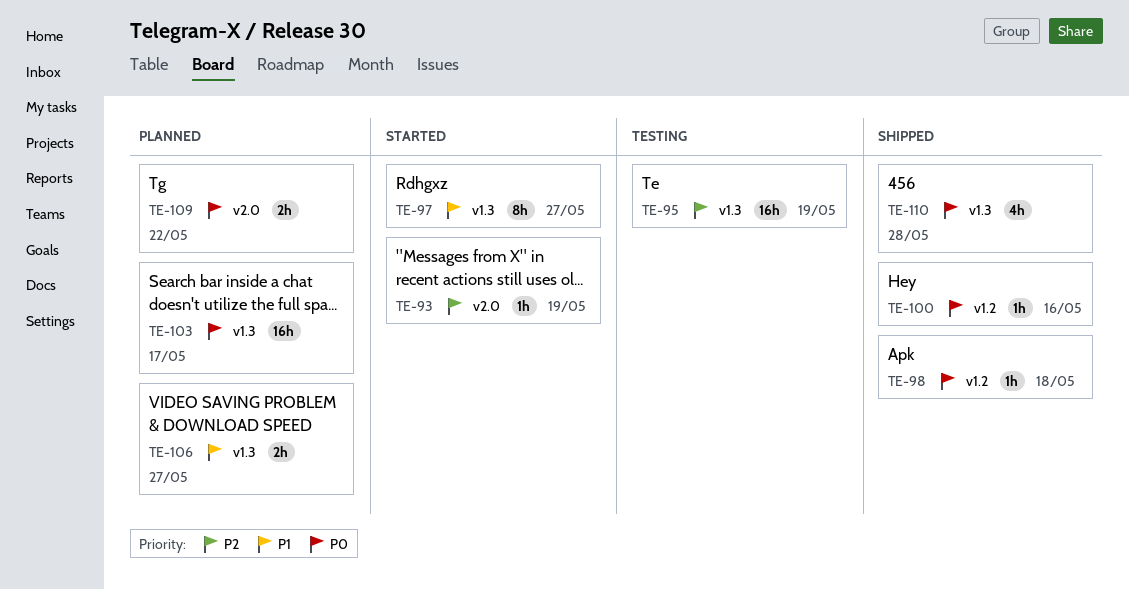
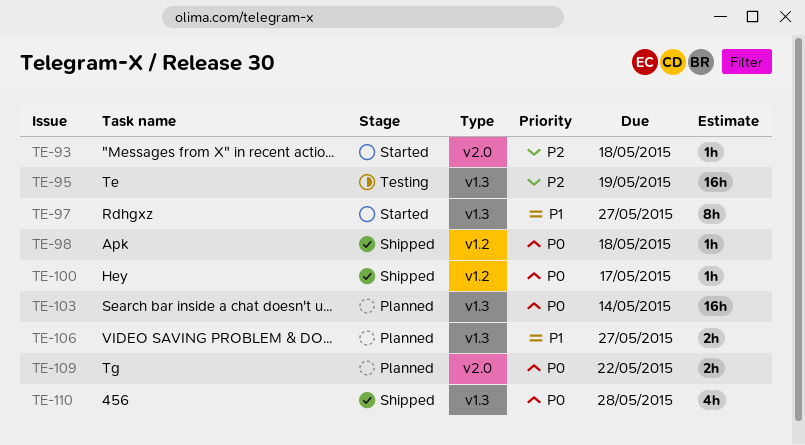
TE-93, due: May 19 -> May 18
TE-100, due: May 16 -> May 17
TE-103, due: May 17 -> May 14

